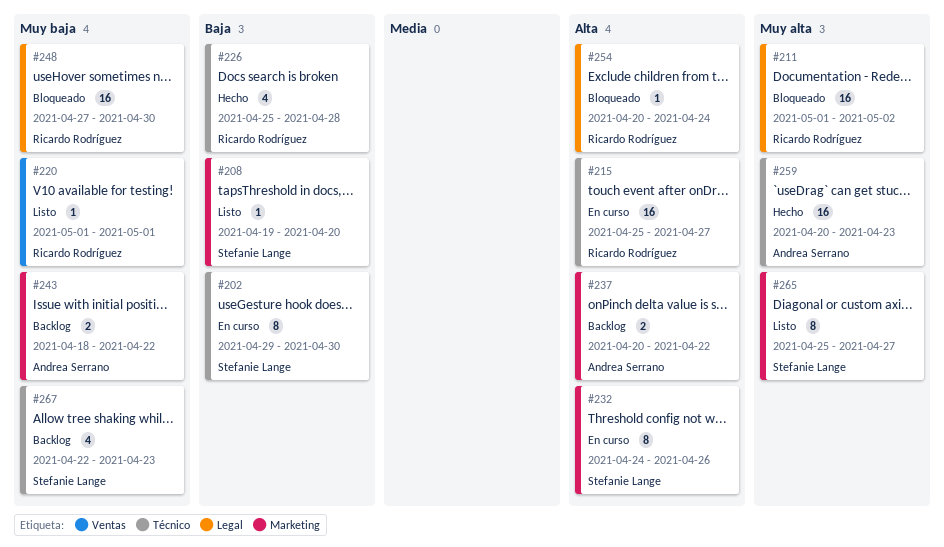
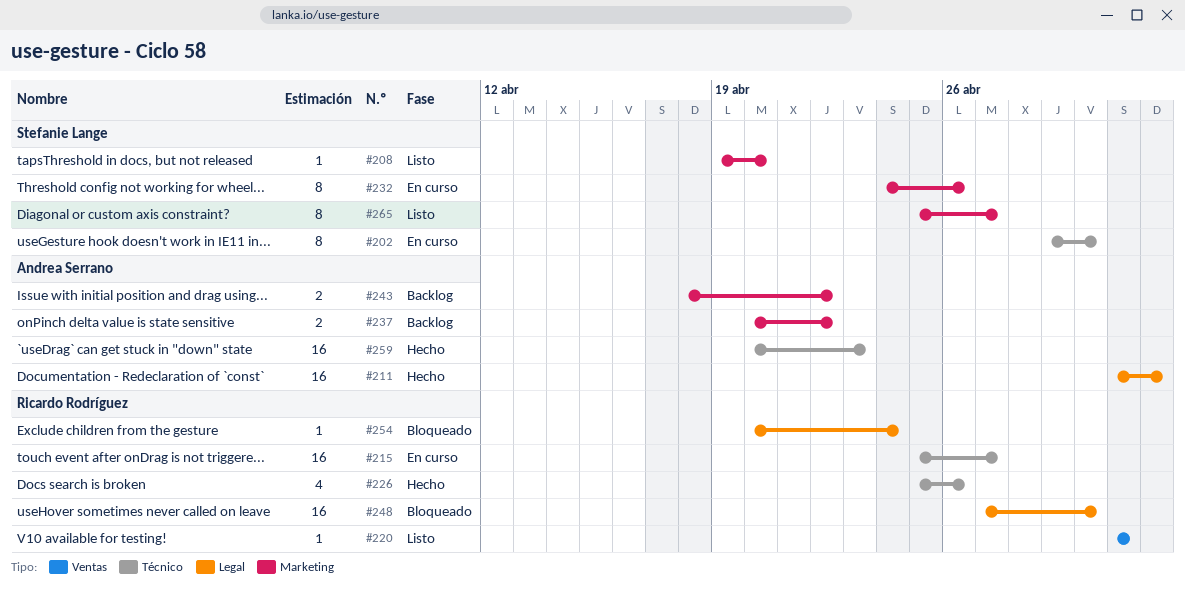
#211, status: Bloqueado -> Hecho
#211, owner: Ricardo Rodríguez -> Andrea Serrano
#226, due: Apr 28 -> Apr 26
#267: present -> none

